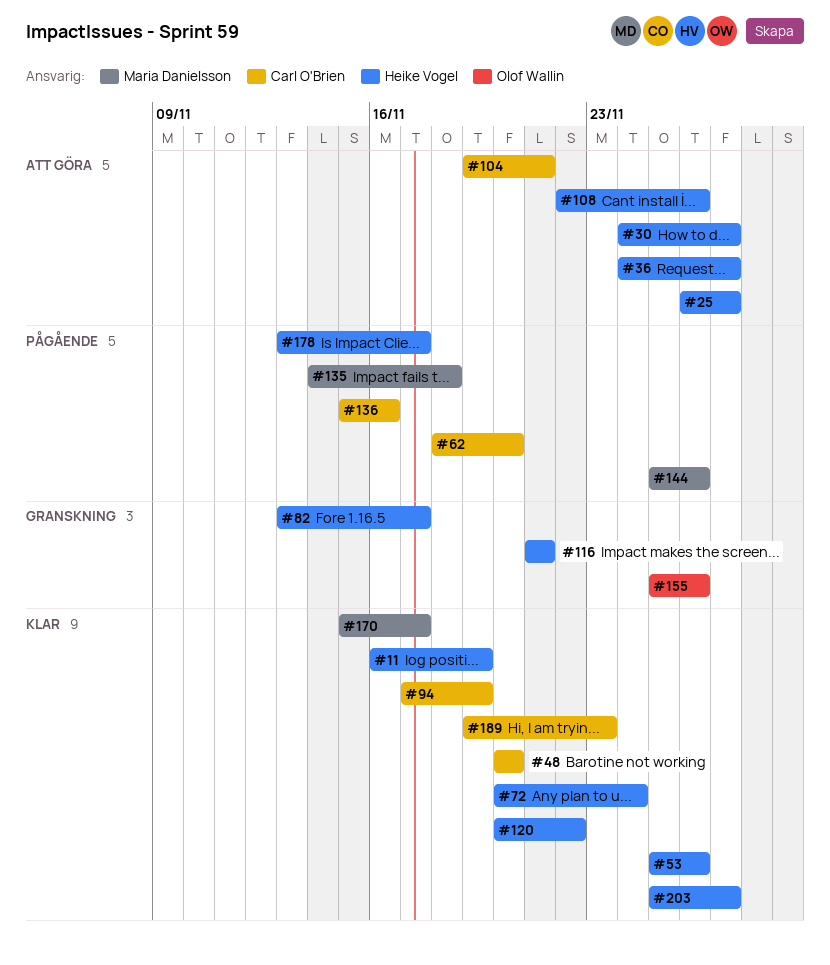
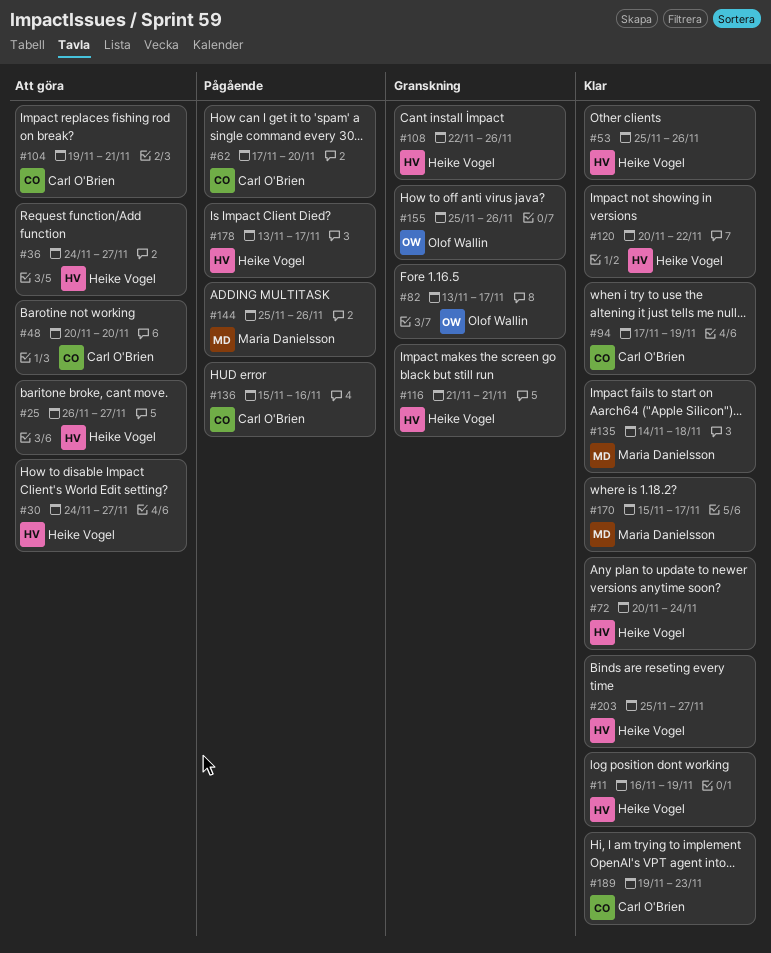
#48, status: Klar -> Att göra
#62, start: Nov 18 -> Nov 17
#82, owner: Heike Vogel -> Olof Wallin
#108, status: Att göra -> Granskning
#135, status: Pågående -> Klar

